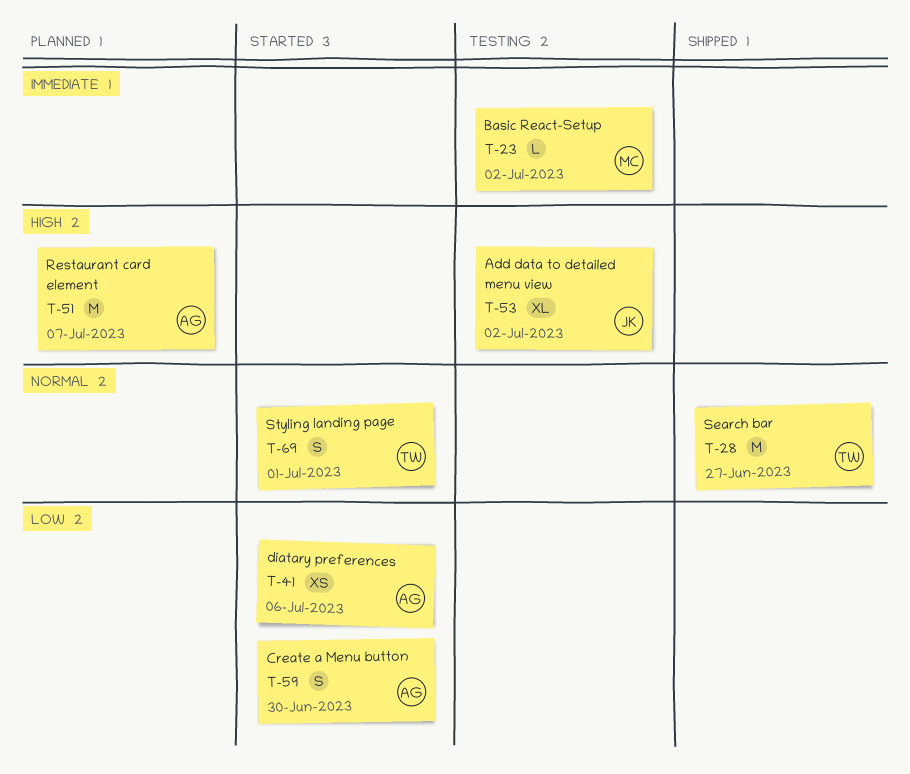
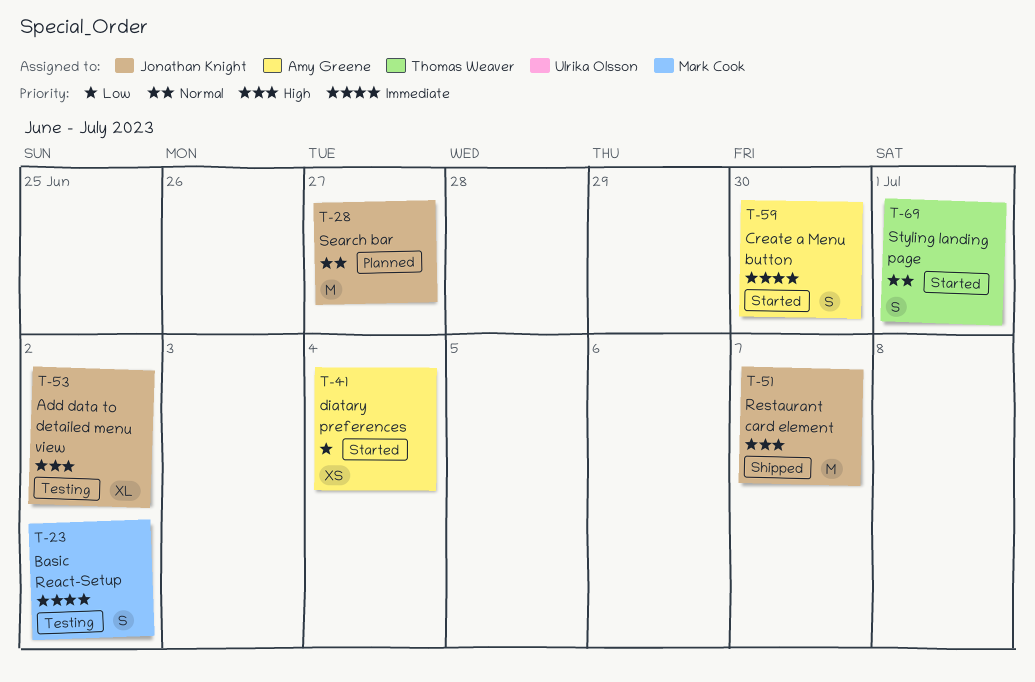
T-23, estimate: L -> S
T-28, status: Shipped -> Planned
T-28, owner: Thomas Weaver -> Jonathan Knight
T-41, due: Jul 6 -> Jul 4
T-51, status: Planned -> Shipped
T-51, owner: Amy Greene -> Jonathan Knight
T-59, priority: Low -> Immediate

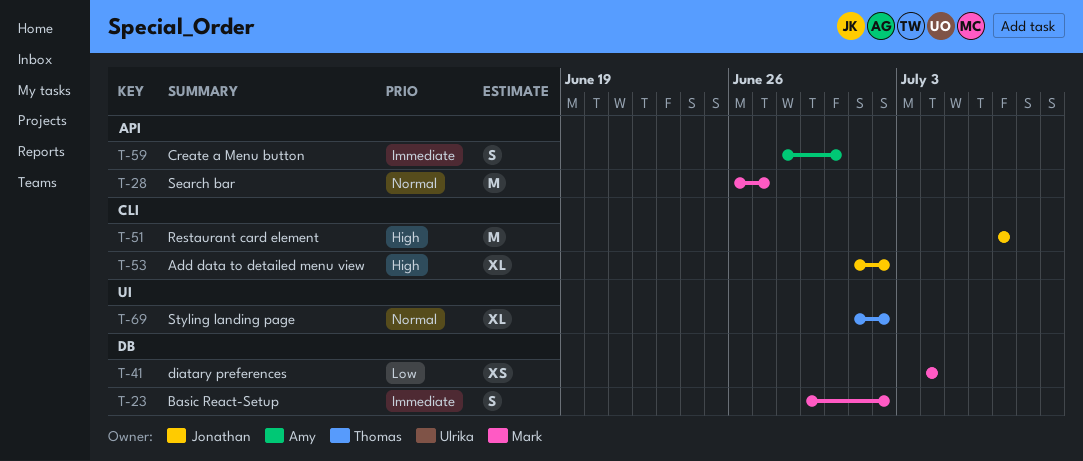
T-28, owner: Jonathan Knight -> Mark Cook
T-41, owner: Amy Greene -> Mark Cook
T-69, estimate: S -> XL
T-69, due: Jul 1 -> Jul 2

